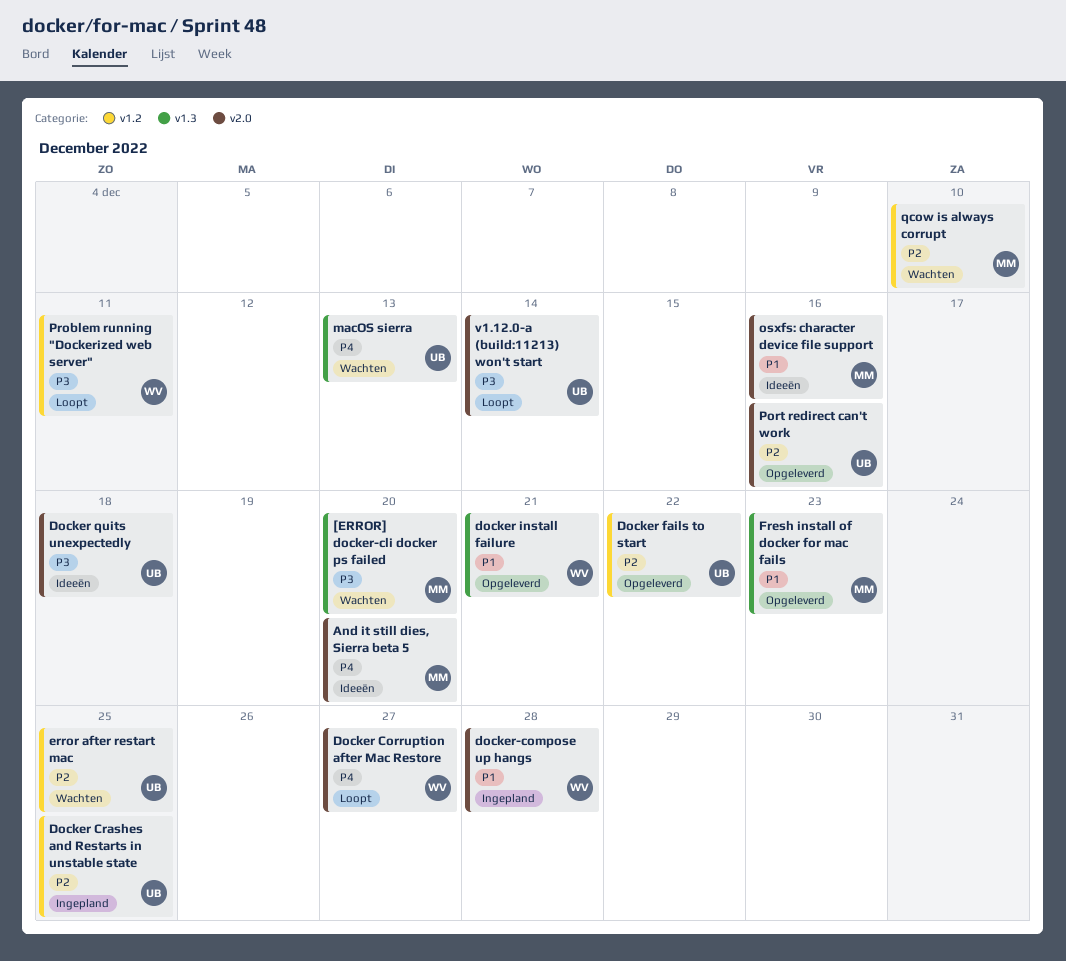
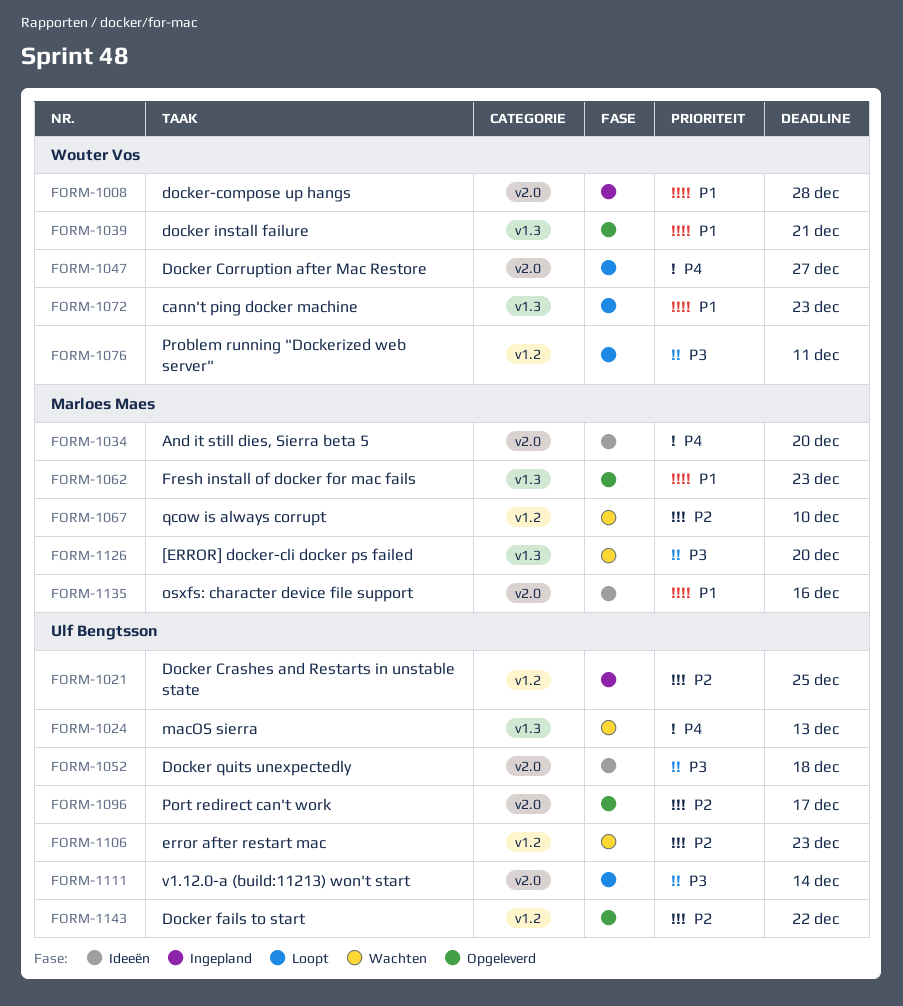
cann't ping docker machine: none -> present
error after restart mac, due: Dec 25 -> Dec 23
Port redirect can't work, due: Dec 16 -> Dec 17

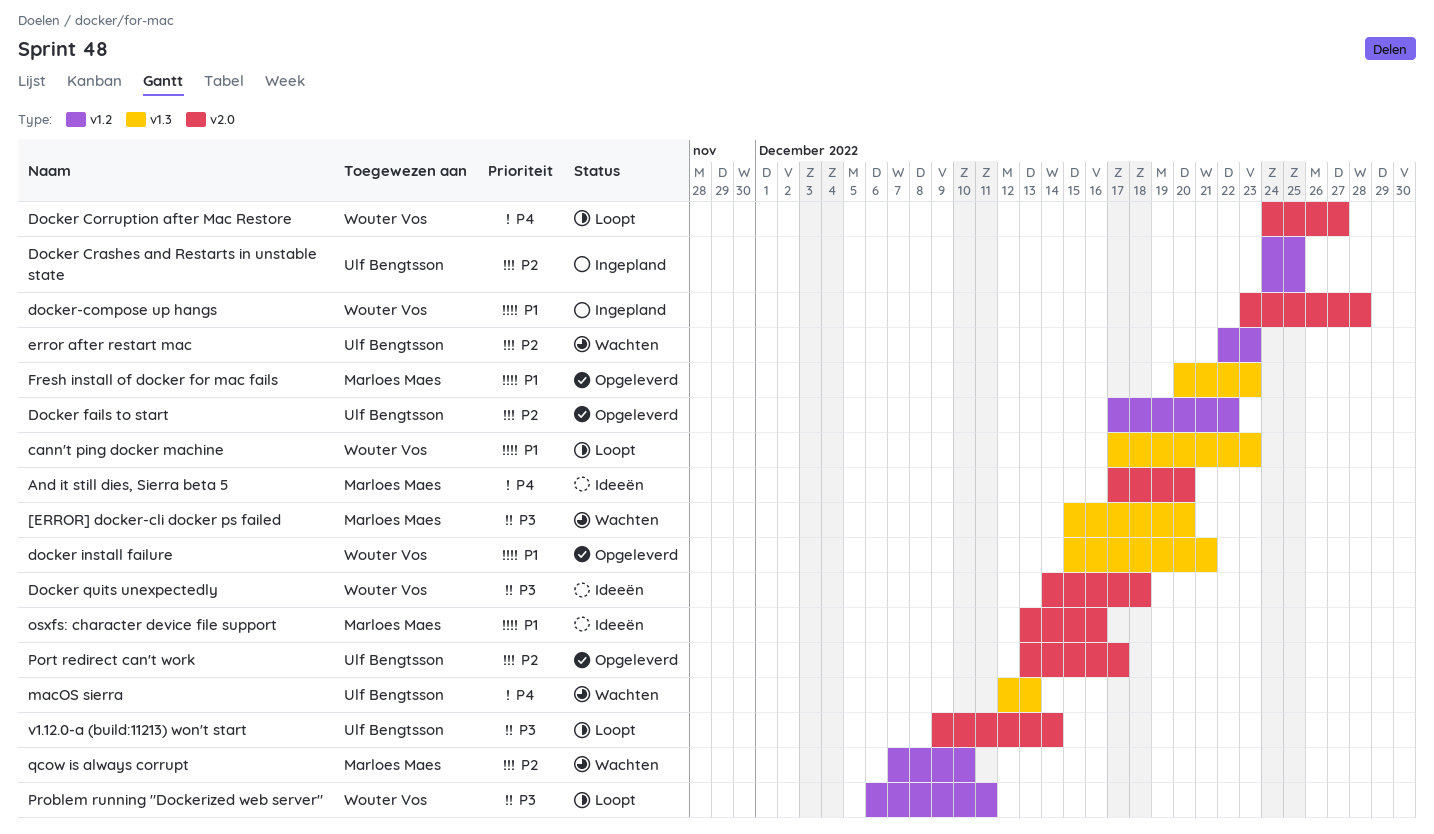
Docker quits unexpectedly, owner: Ulf Bengtsson -> Wouter Vos

